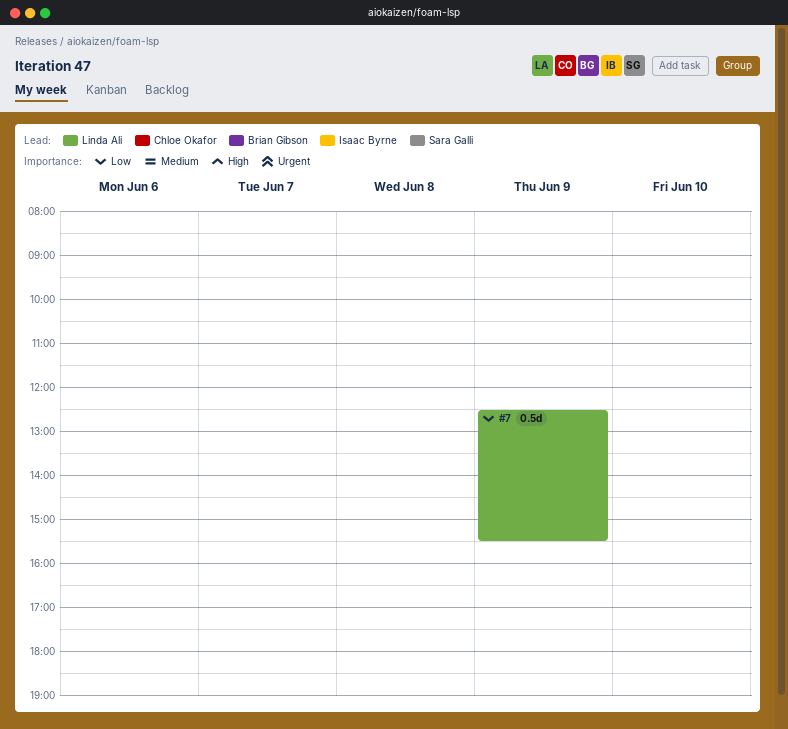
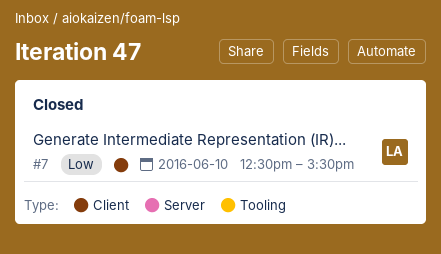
#7, day: Jun 9 -> Jun 10

